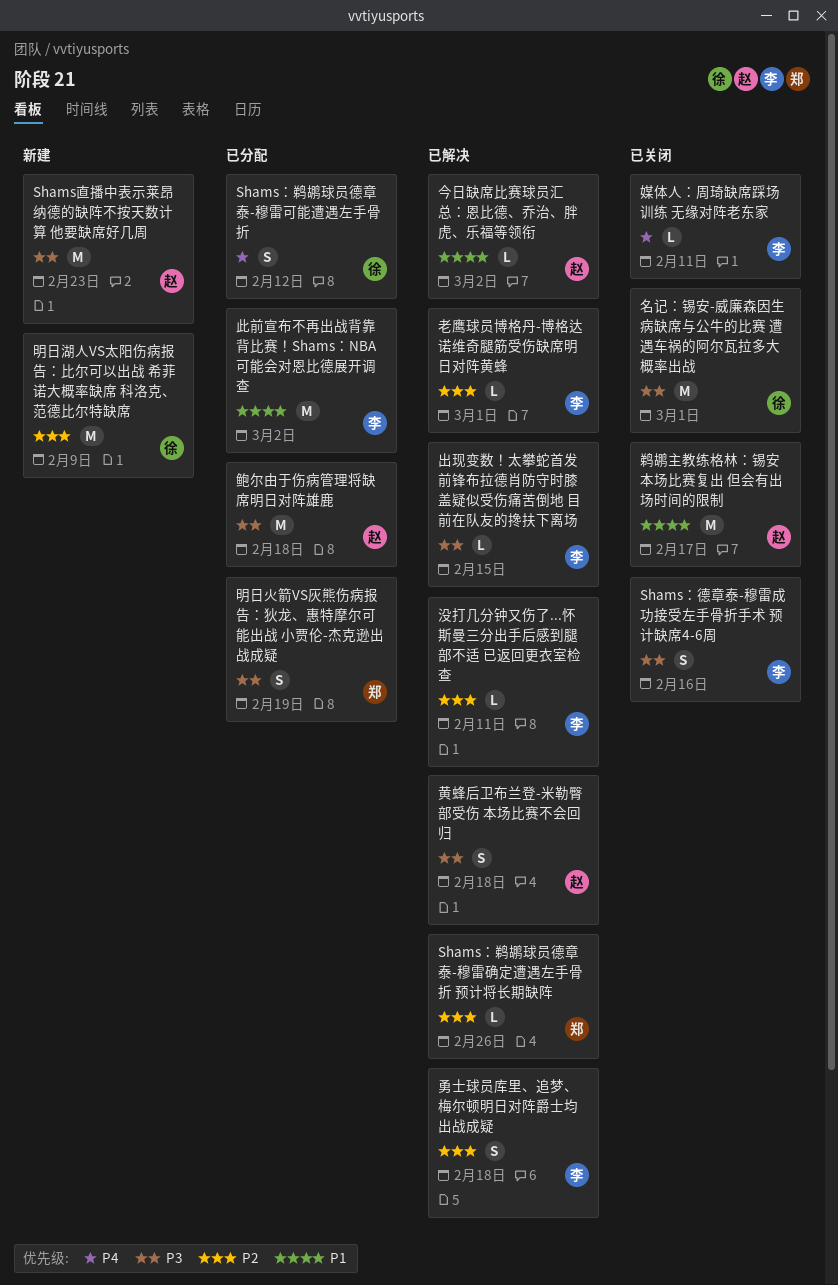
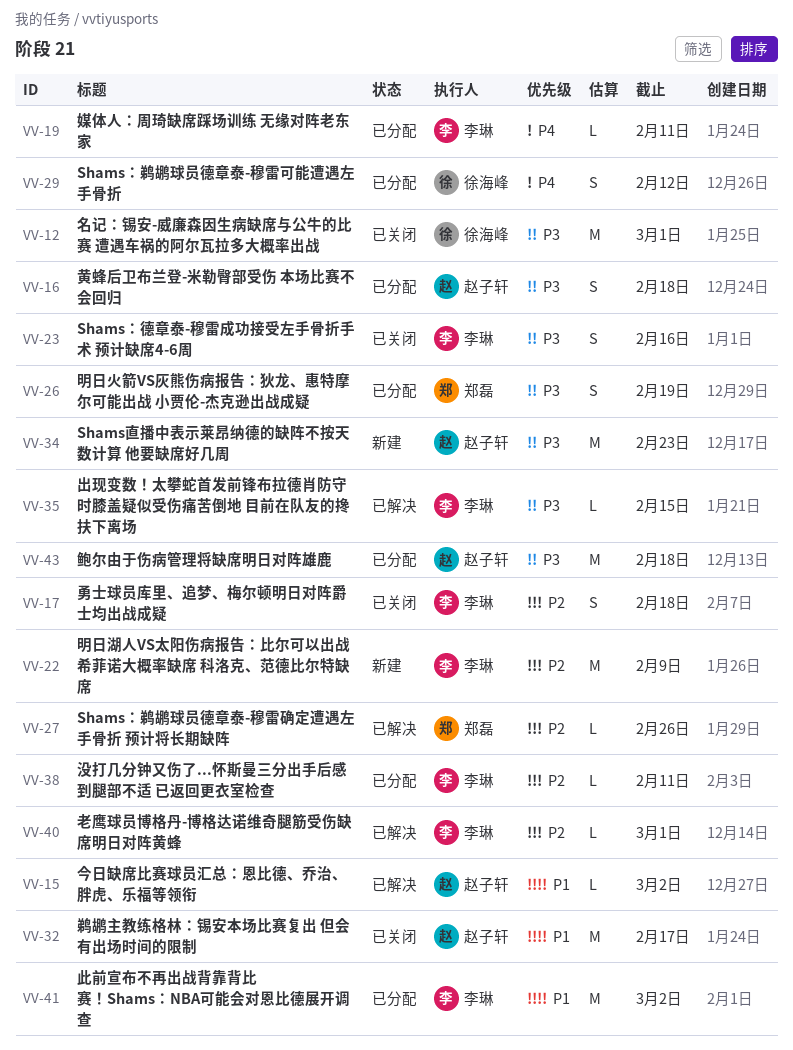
勇士球员库里、追梦、梅尔顿明日对阵爵士均出战成疑, status: 已解决 -> 已关闭
媒体人：周琦缺席踩场训练 无缘对阵老东家, status: 已关闭 -> 已分配
明日湖人VS太阳伤病报告：比尔可以出战 希菲诺大概率缺席 科洛克、范德比尔特缺席, owner: 徐海峰 -> 李琳
没打几分钟又伤了...怀斯曼三分出手后感到腿部不适 已返回更衣室检查, status: 已解决 -> 已分配
黄蜂后卫布兰登-米勒臀部受伤 本场比赛不会回归, status: 已解决 -> 已分配

